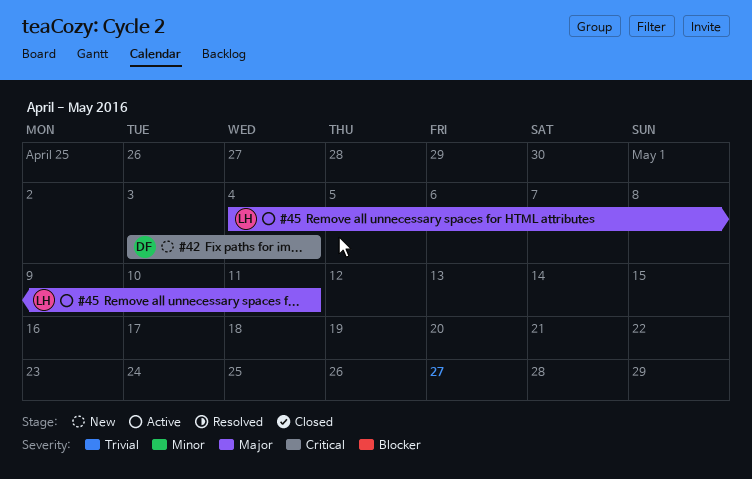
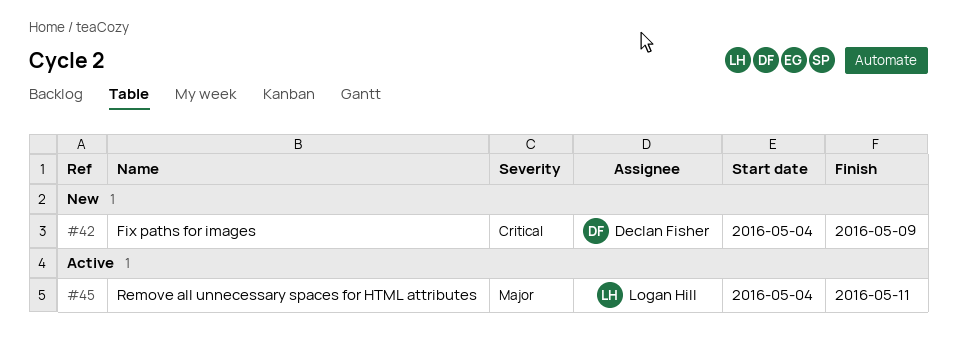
#42, start: May 3 -> May 4
#42, due: May 4 -> May 9

